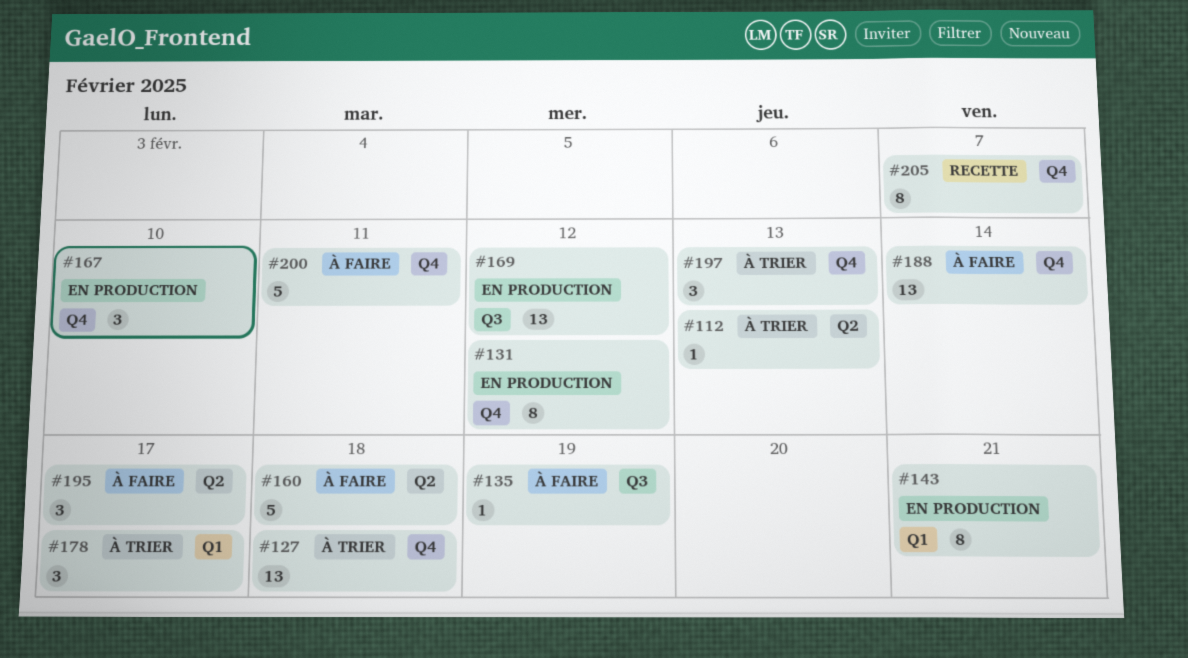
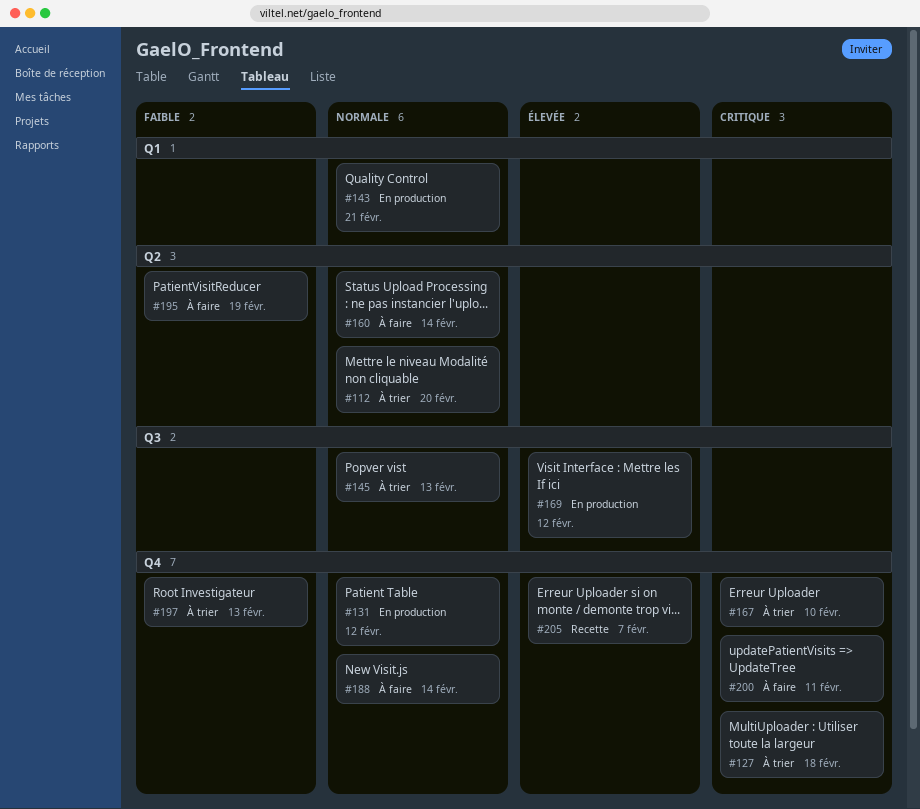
#112, due: Feb 13 -> Feb 20
#135: present -> none
#145: none -> present
#160, due: Feb 18 -> Feb 14
#167, status: En production -> À trier
#178: present -> none
#195, due: Feb 17 -> Feb 19

